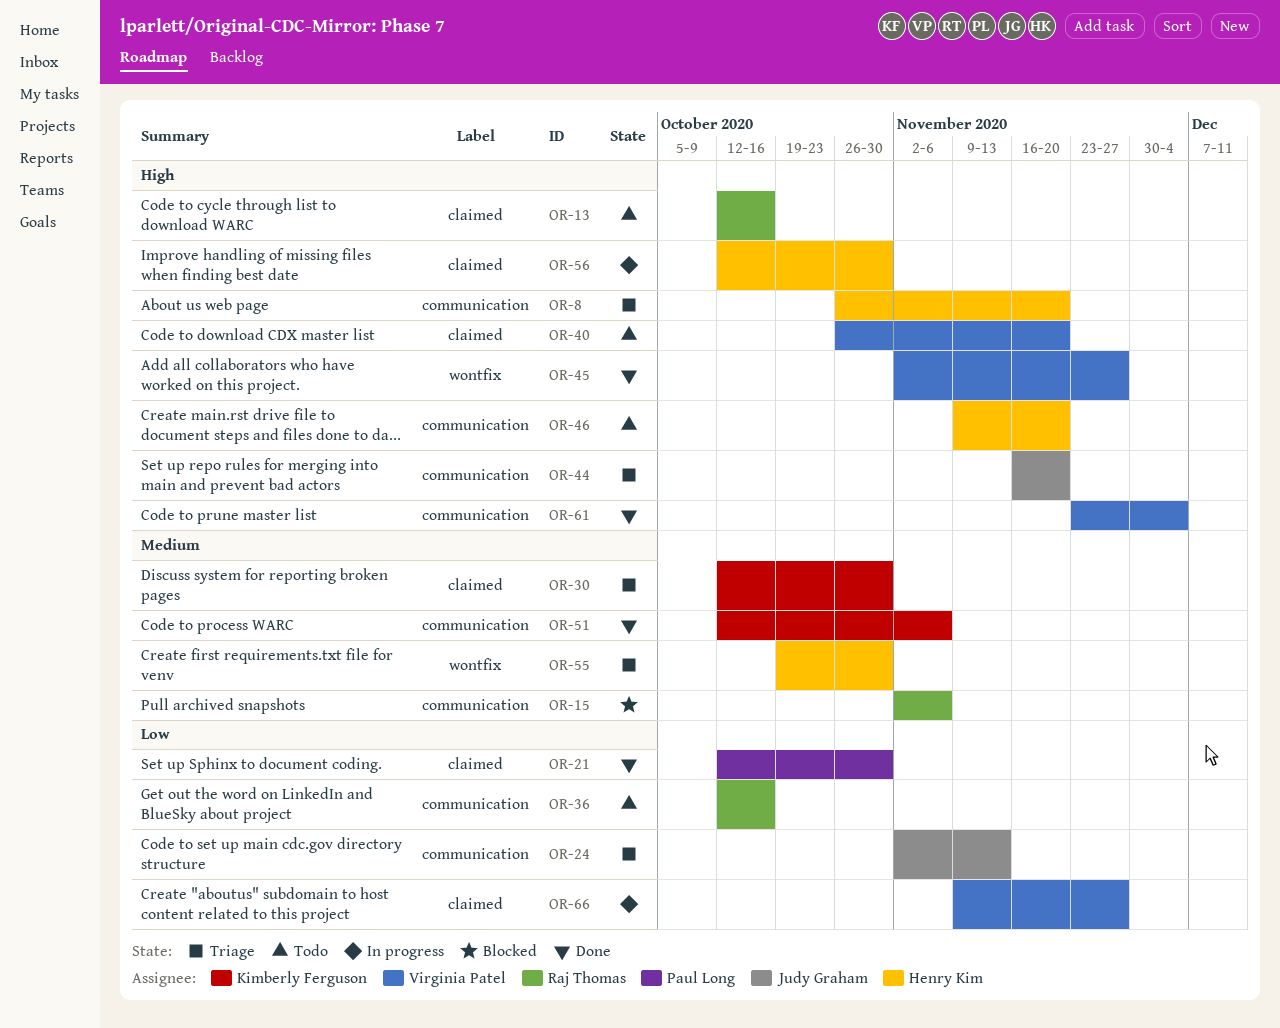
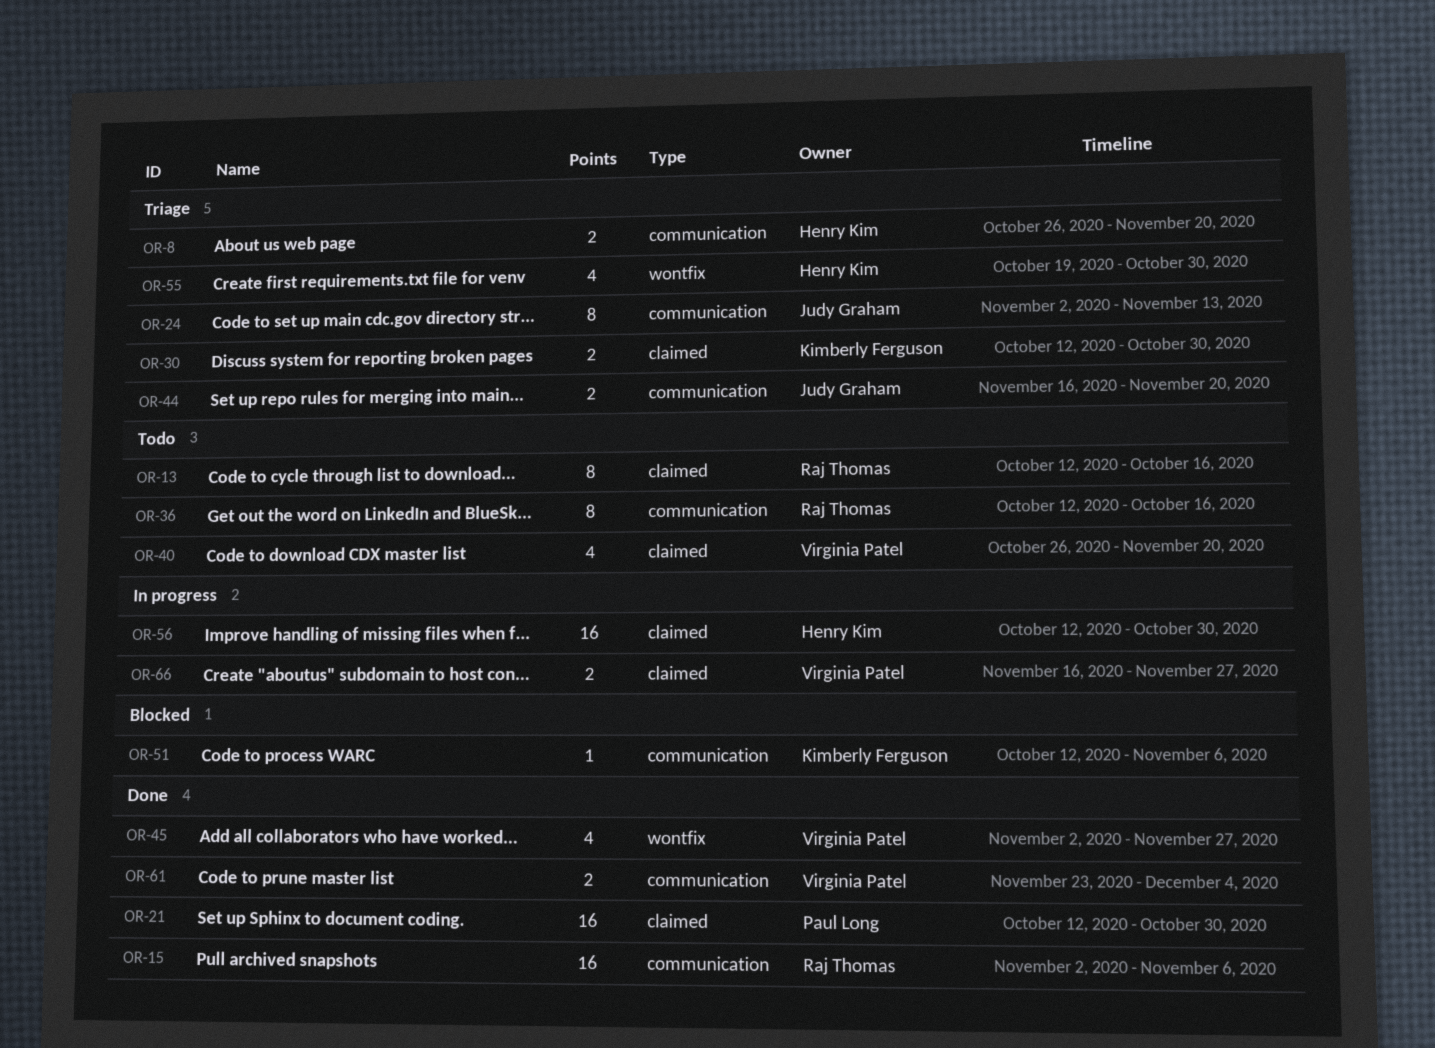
OR-15, status: Blocked -> Done
OR-46: present -> none
OR-51, status: Done -> Blocked
OR-66, start: Nov 9 -> Nov 16

